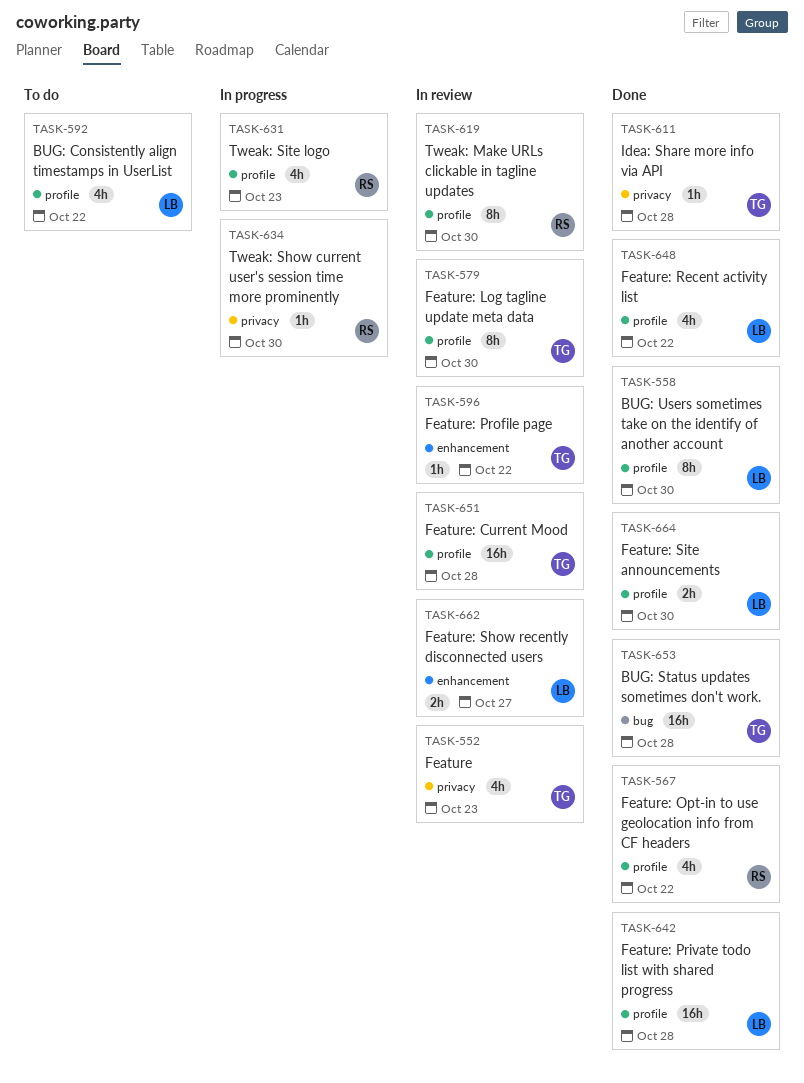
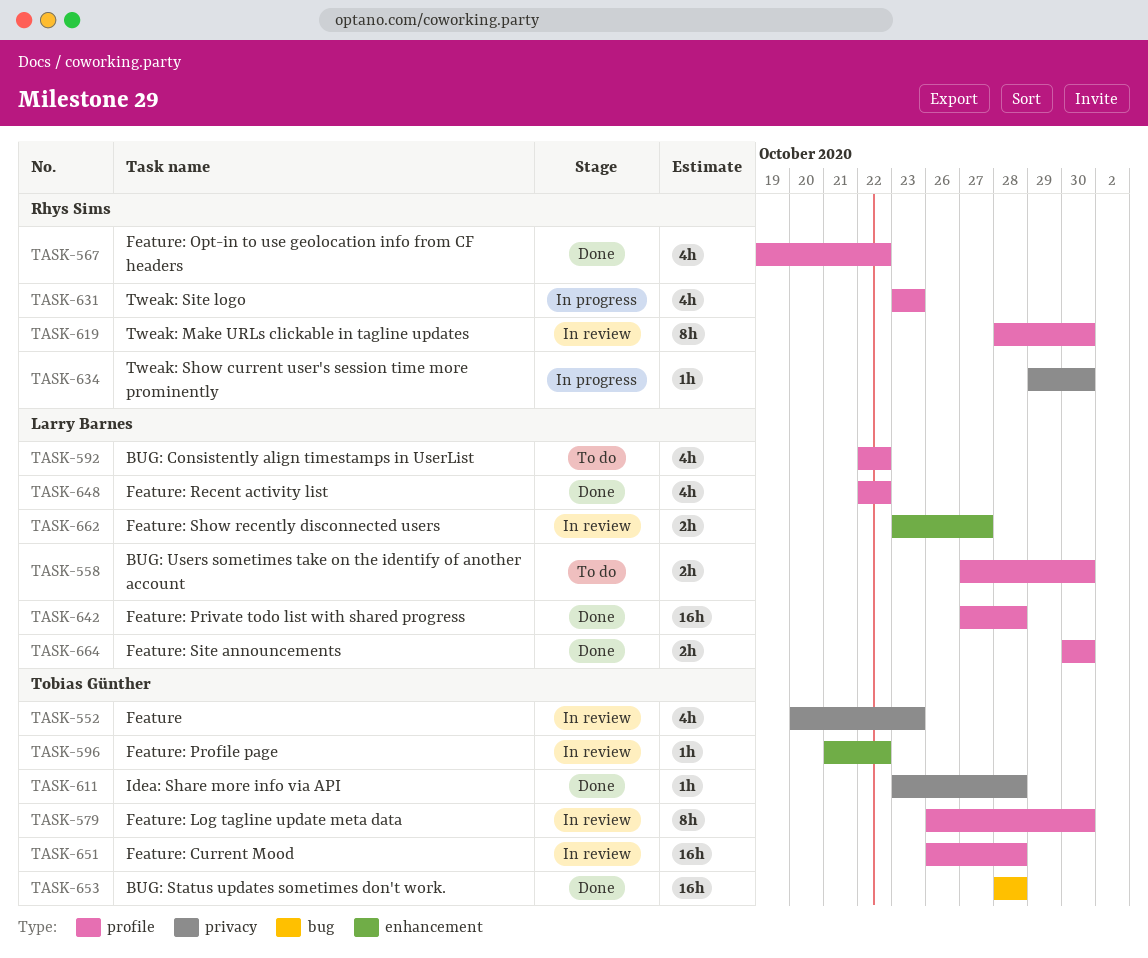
TASK-558, status: Done -> To do
TASK-558, estimate: 8h -> 2h

